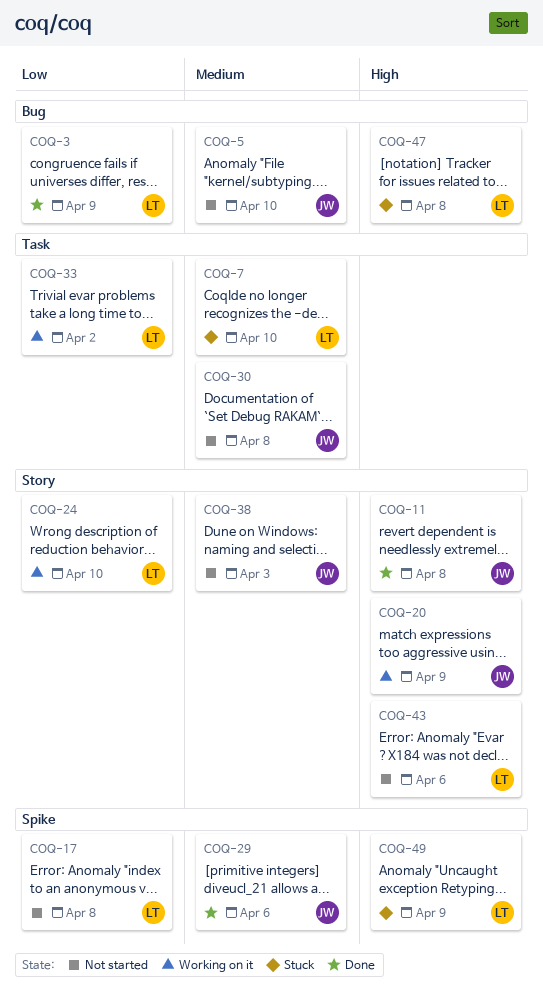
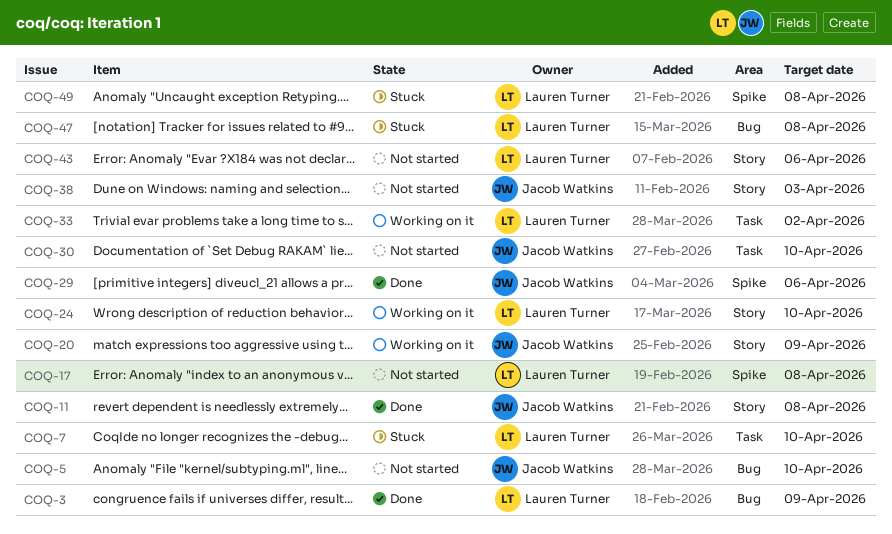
COQ-30, due: Apr 8 -> Apr 10
COQ-49, due: Apr 9 -> Apr 8

